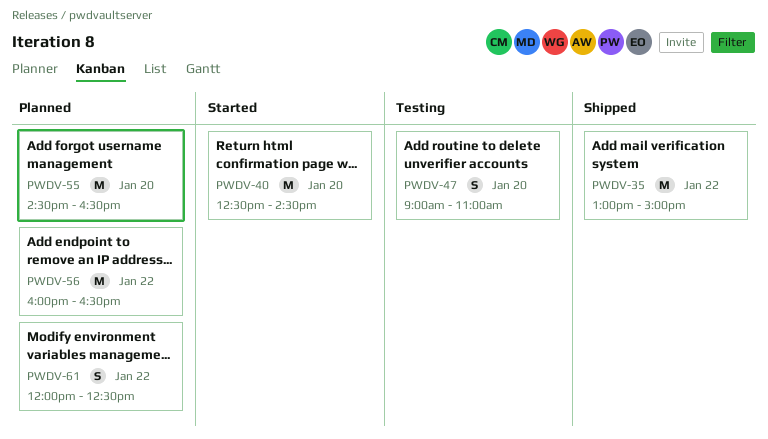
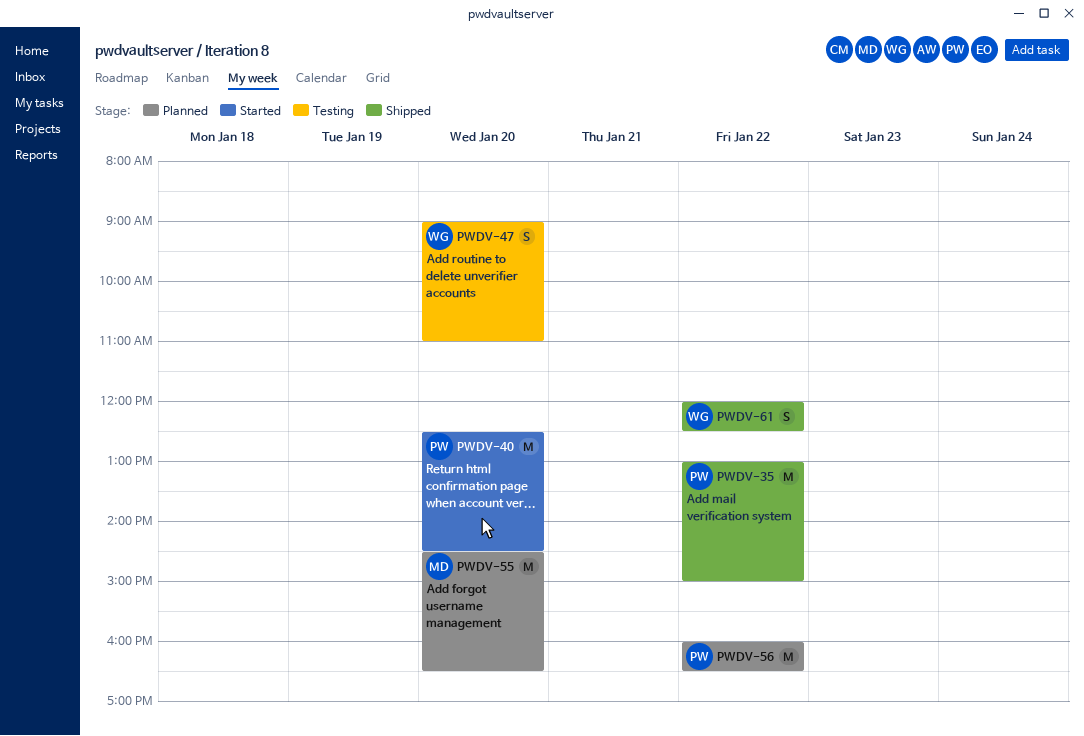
PWDV-61, status: Planned -> Shipped

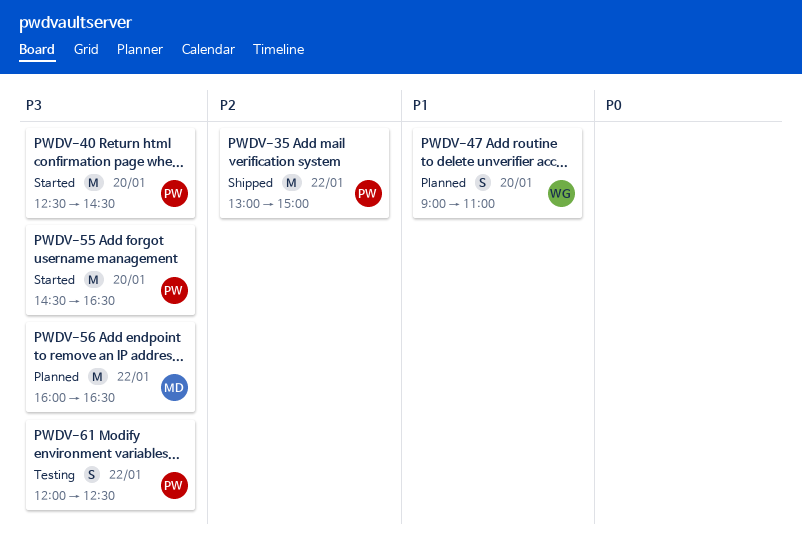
PWDV-47, status: Testing -> Planned
PWDV-55, status: Planned -> Started
PWDV-55, owner: MD -> PW
PWDV-56, owner: PW -> MD
PWDV-61, status: Shipped -> Testing
PWDV-61, owner: WG -> PW

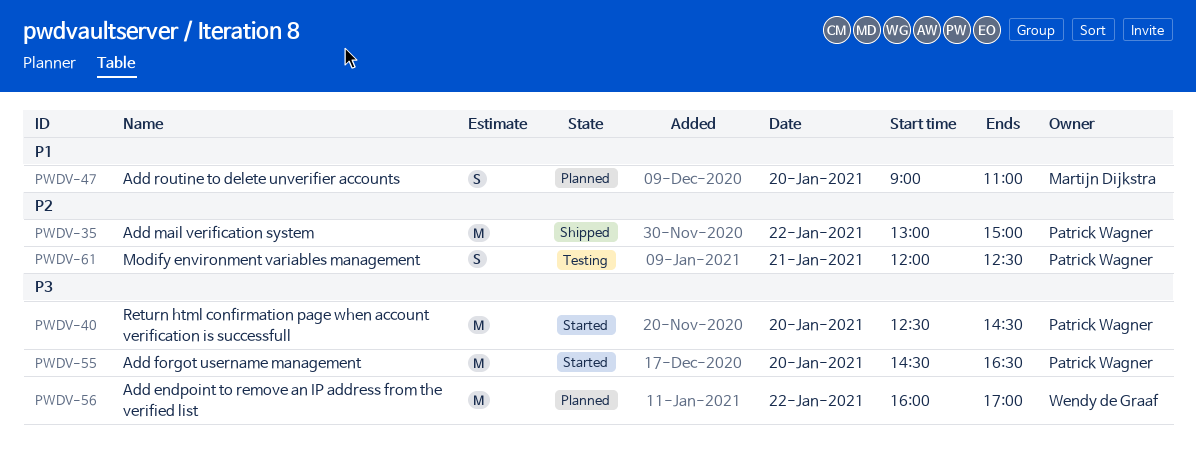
PWDV-47, owner: Wendy de Graaf -> Martijn Dijkstra
PWDV-56, owner: Martijn Dijkstra -> Wendy de Graaf
PWDV-56, ends: 16:30 -> 17:00
PWDV-61, priority: P3 -> P2
PWDV-61, day: Jan 22 -> Jan 21

